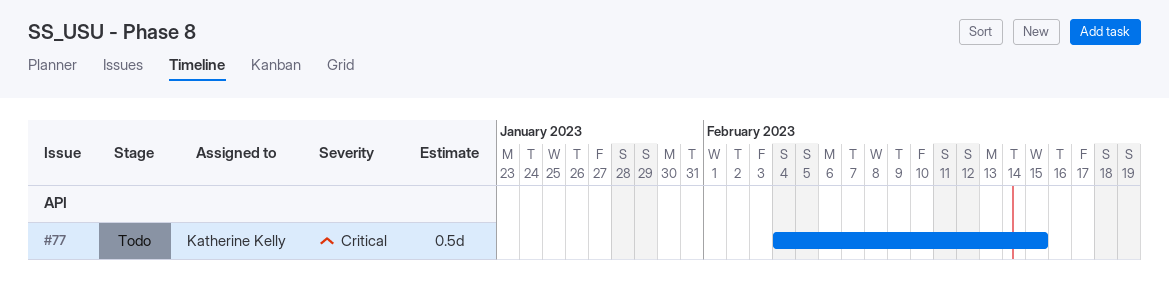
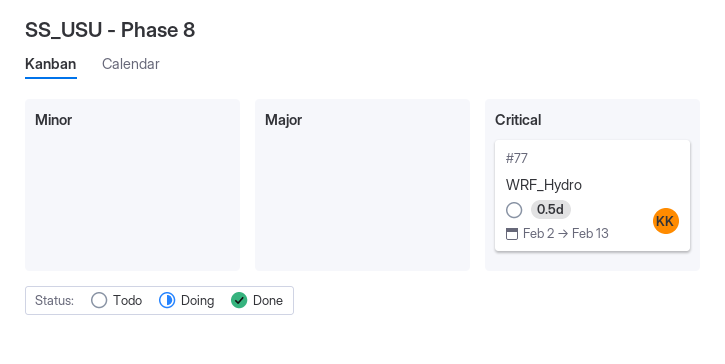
#77, start: Feb 4 -> Feb 2
#77, due: Feb 15 -> Feb 13

